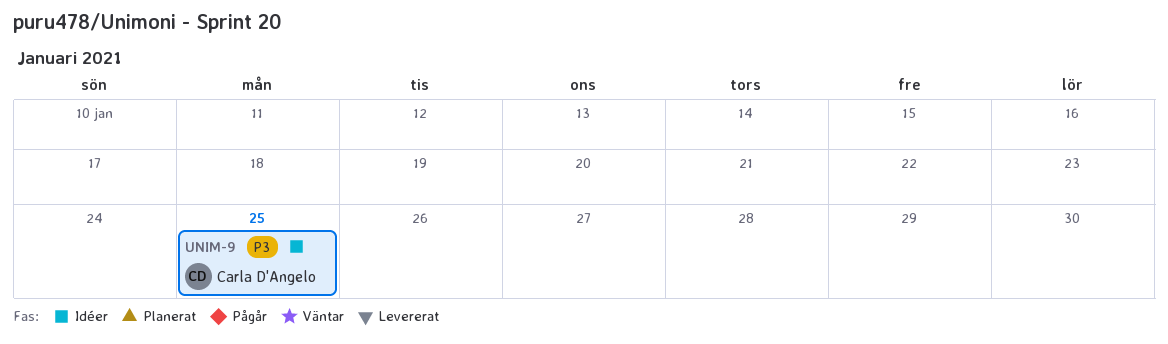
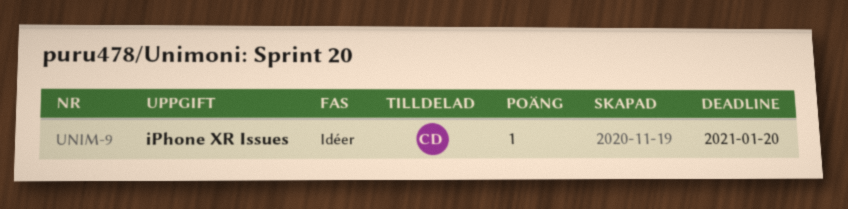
UNIM-9, due: Jan 25 -> Jan 20

